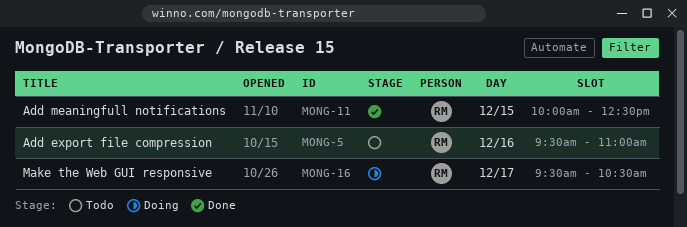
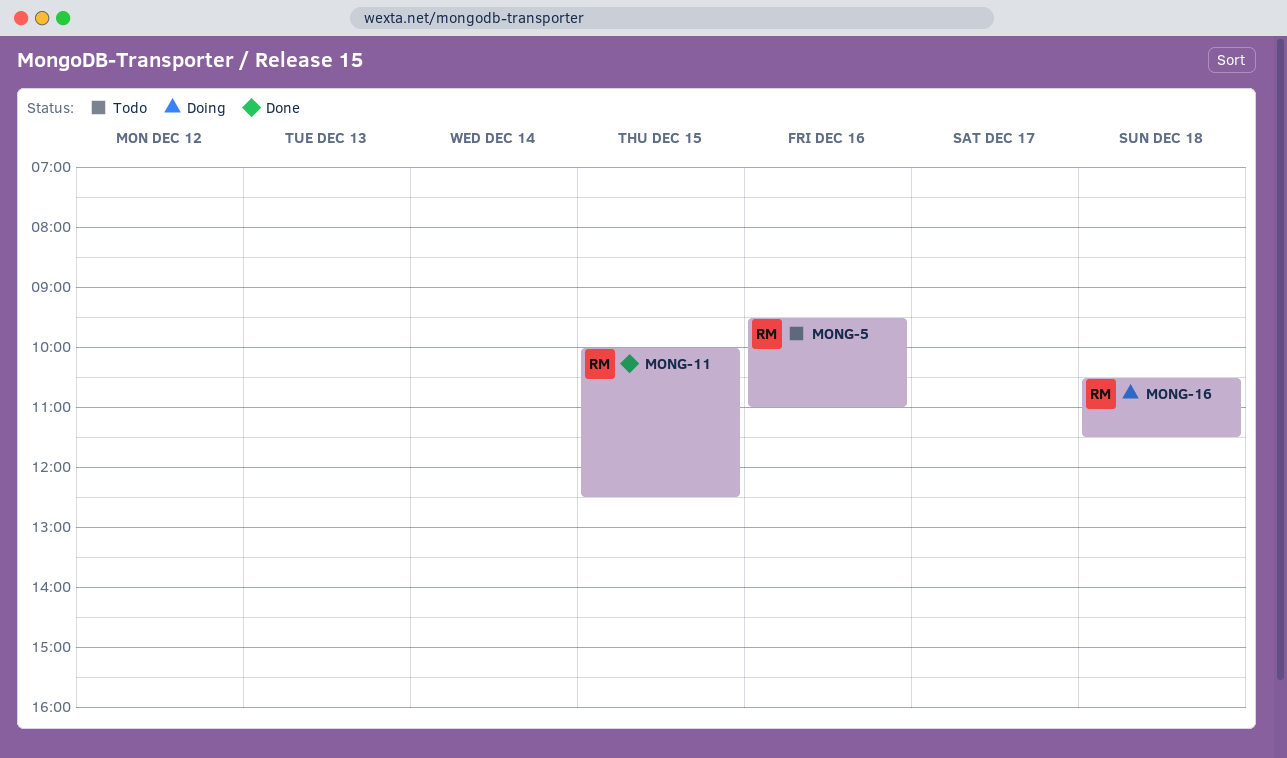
MONG-16, day: Dec 17 -> Dec 18
MONG-16, begins: 09:30 -> 10:30
MONG-16, ends: 10:30 -> 11:30

